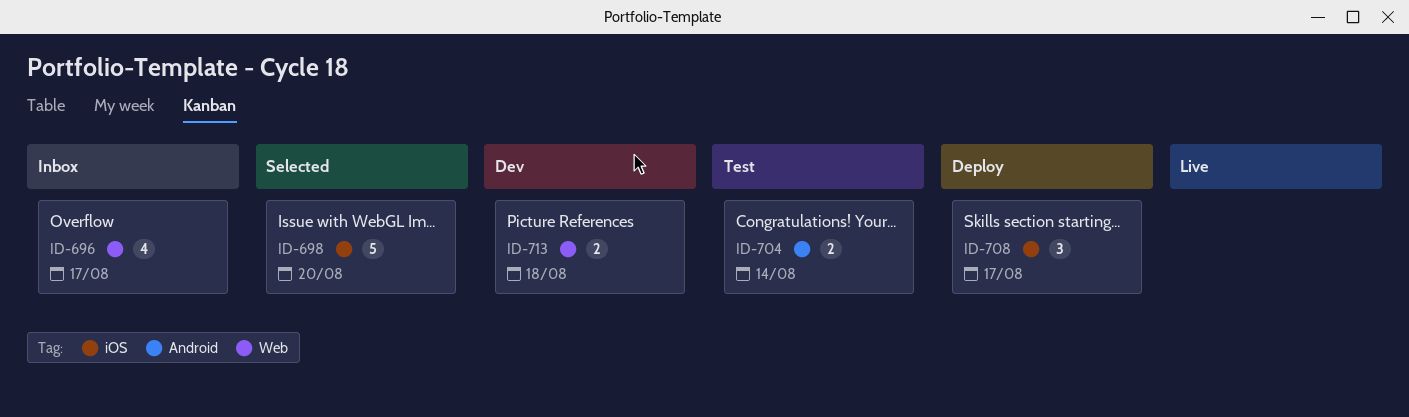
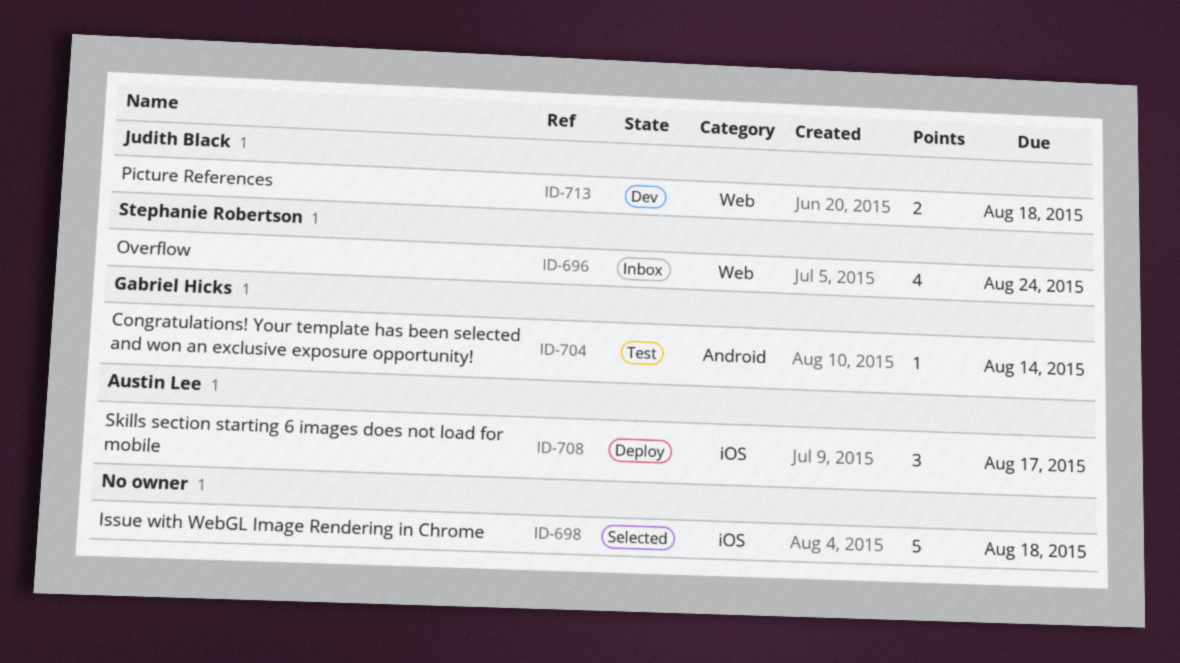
ID-696, due: Aug 17 -> Aug 24
ID-698, due: Aug 20 -> Aug 18
ID-704, estimate: 2 -> 1

